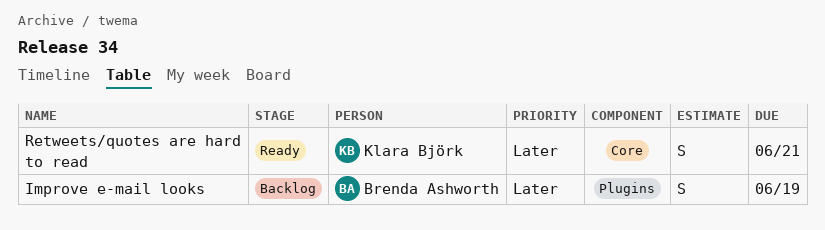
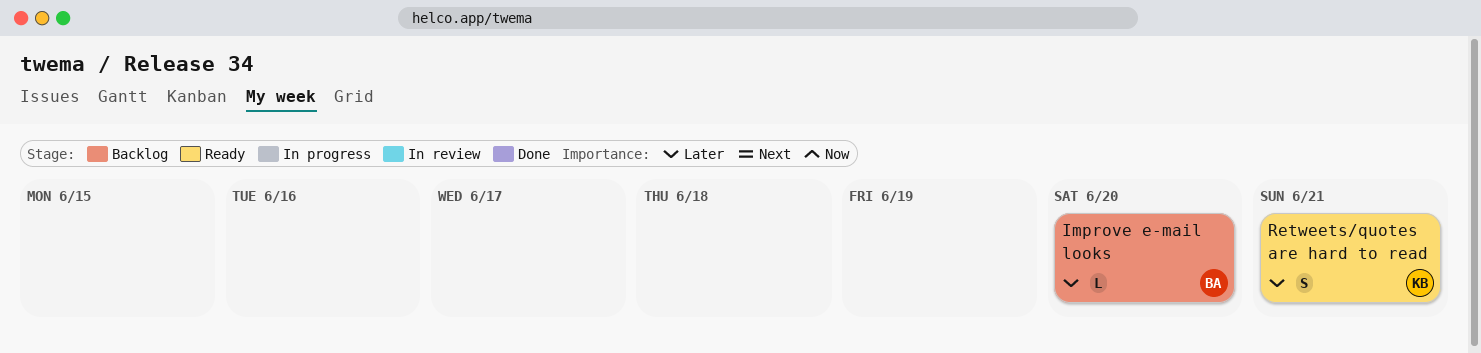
Improve e-mail looks, estimate: S -> L
Improve e-mail looks, due: Jun 19 -> Jun 20

